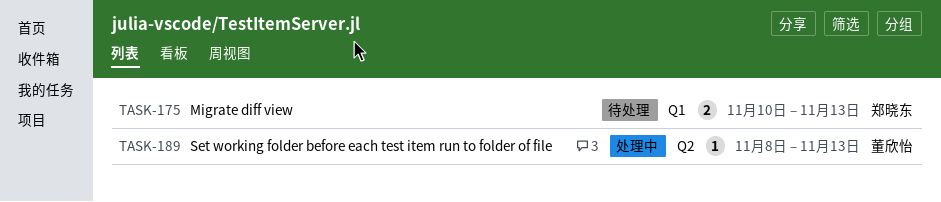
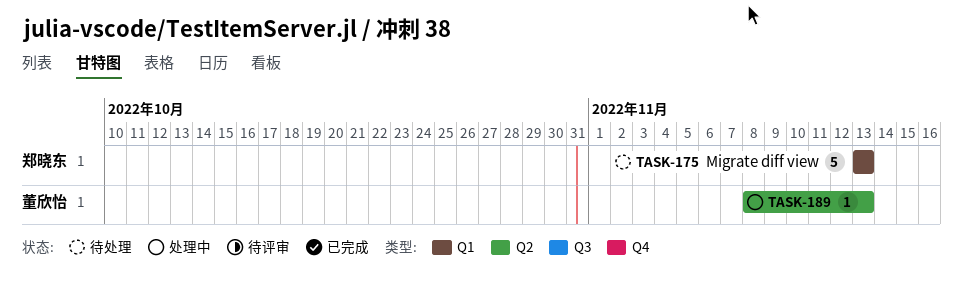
TASK-175, estimate: 2 -> 5
TASK-175, start: Nov 10 -> Nov 13

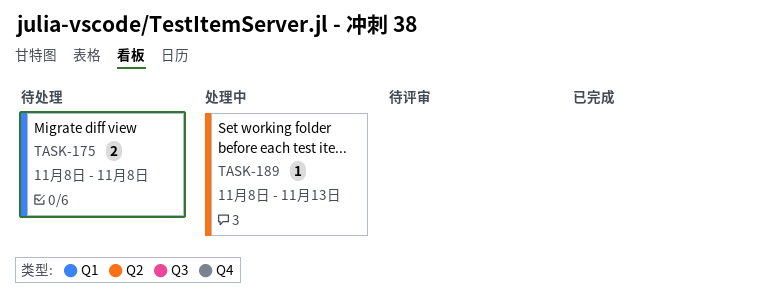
TASK-175, estimate: 5 -> 2
TASK-175, start: Nov 13 -> Nov 8
TASK-175, due: Nov 13 -> Nov 8

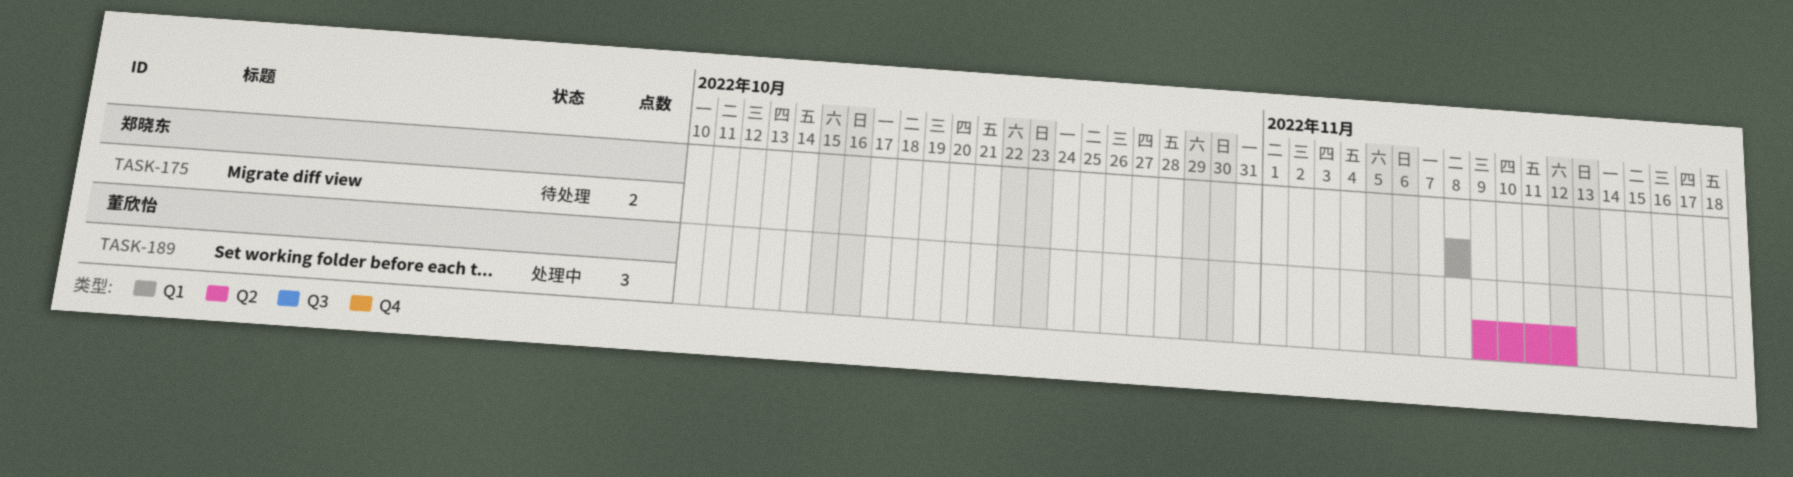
TASK-189, estimate: 1 -> 3
TASK-189, start: Nov 8 -> Nov 9
TASK-189, due: Nov 13 -> Nov 12

